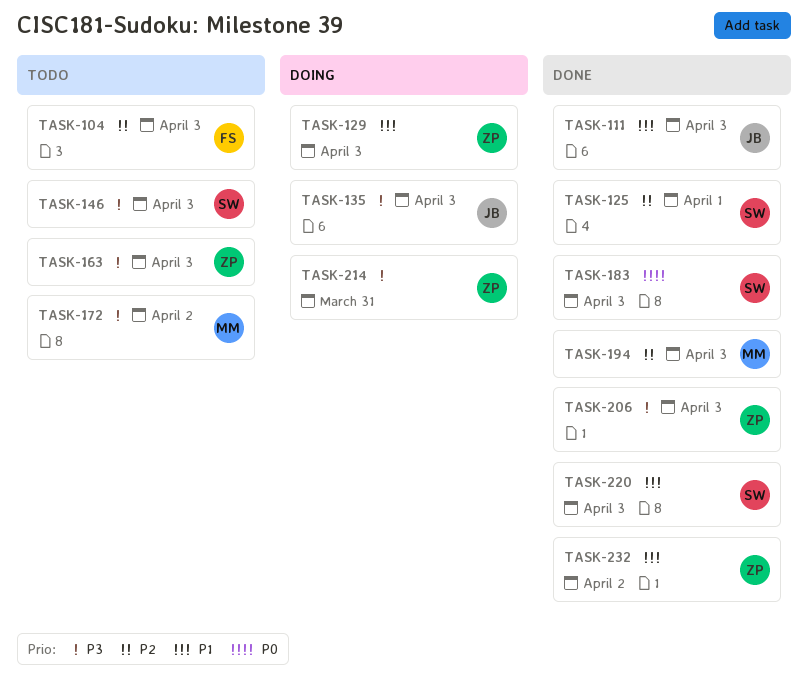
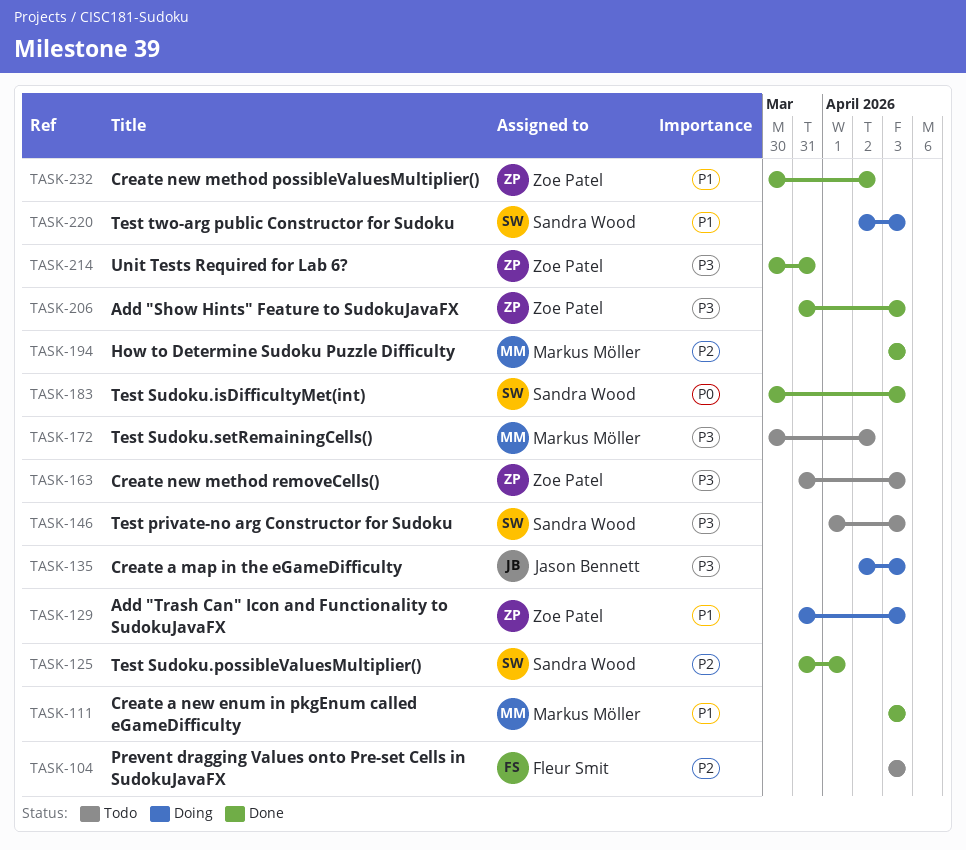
TASK-111, owner: Jason Bennett -> Markus Möller
TASK-214, status: Doing -> Done
TASK-220, status: Done -> Doing

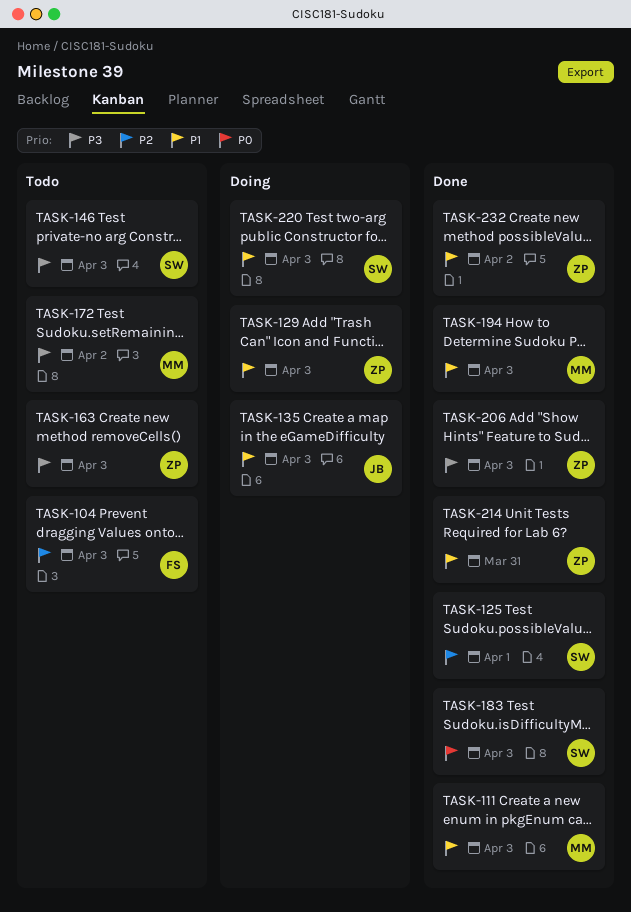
TASK-135, priority: P3 -> P1
TASK-194, priority: P2 -> P1
TASK-214, priority: P3 -> P1

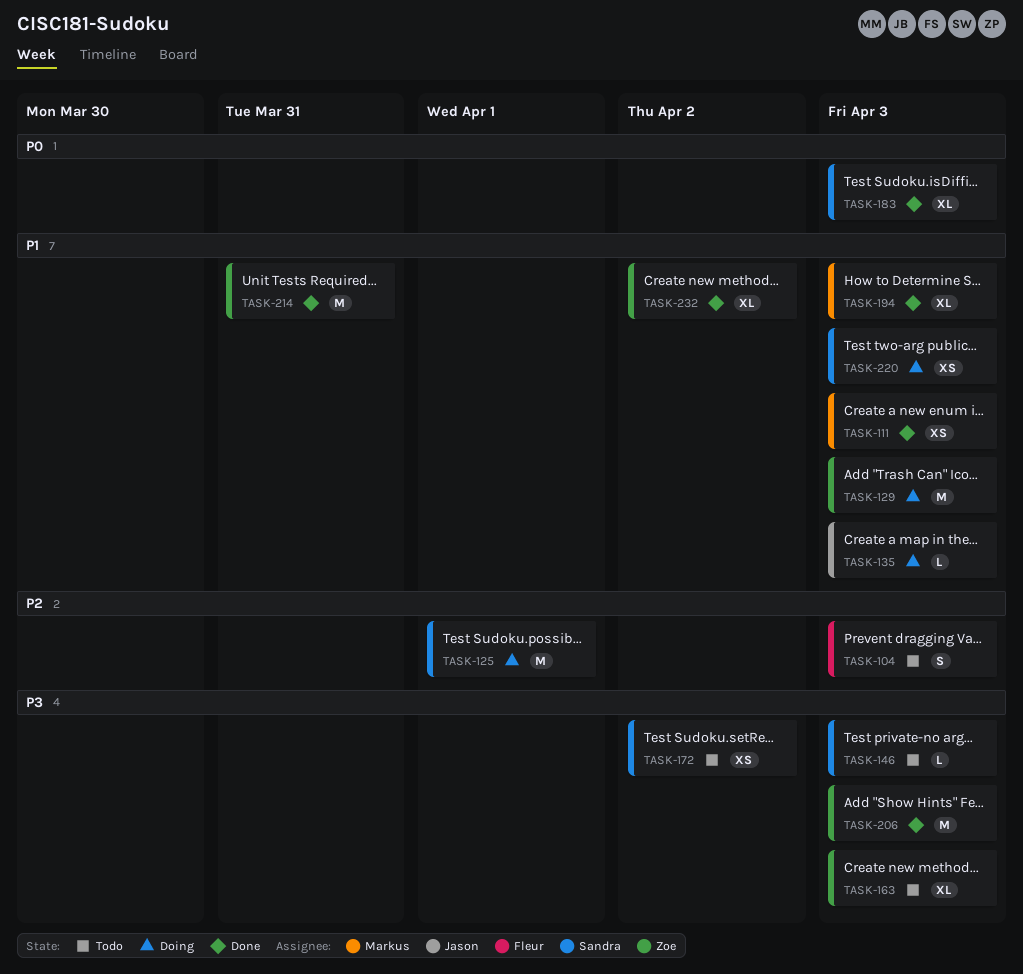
TASK-125, status: Done -> Doing
TASK-172, owner: Markus -> Sandra

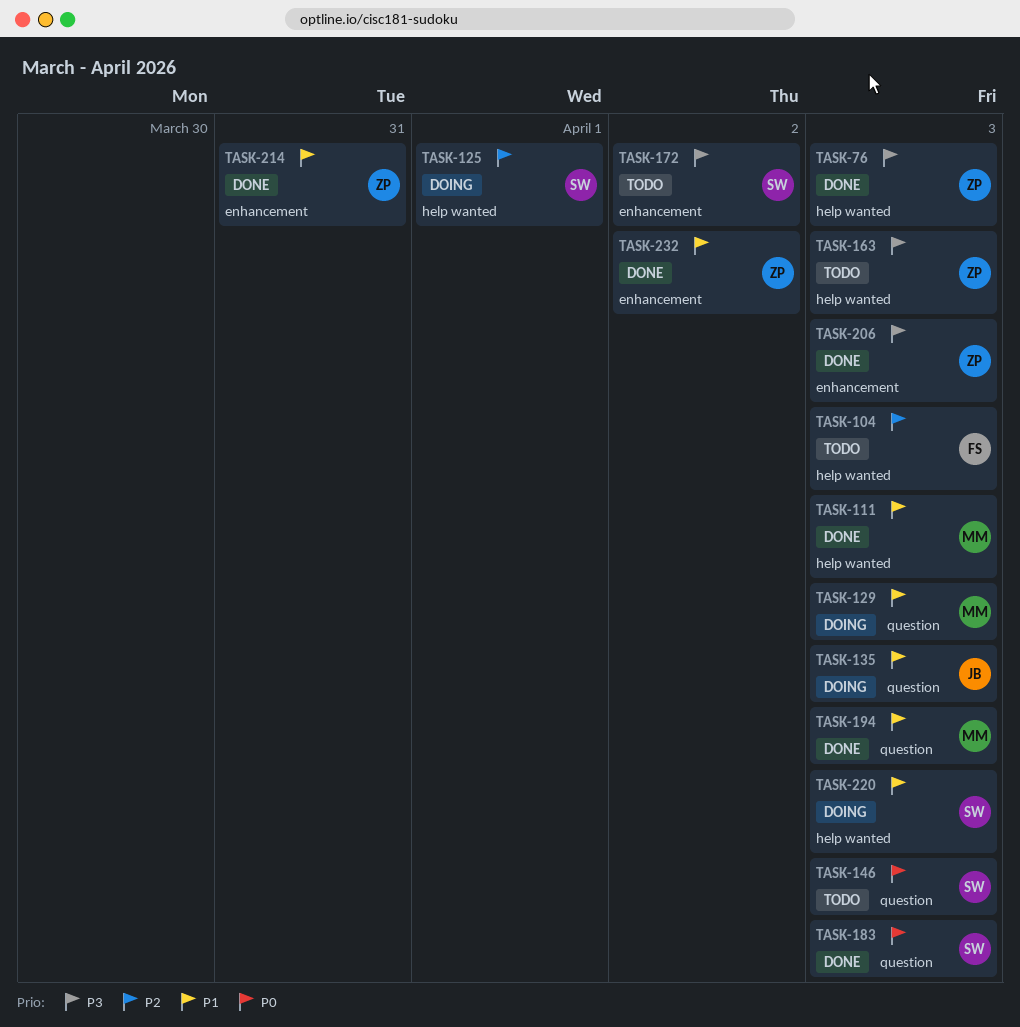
TASK-76: none -> present
TASK-129, owner: Zoe -> Markus
TASK-146, priority: P3 -> P0

